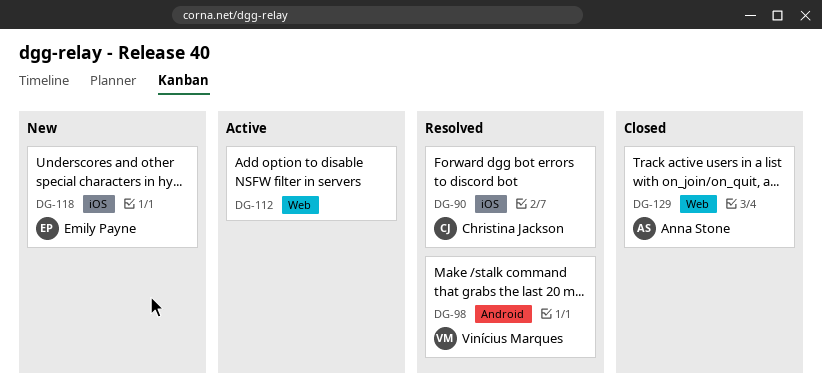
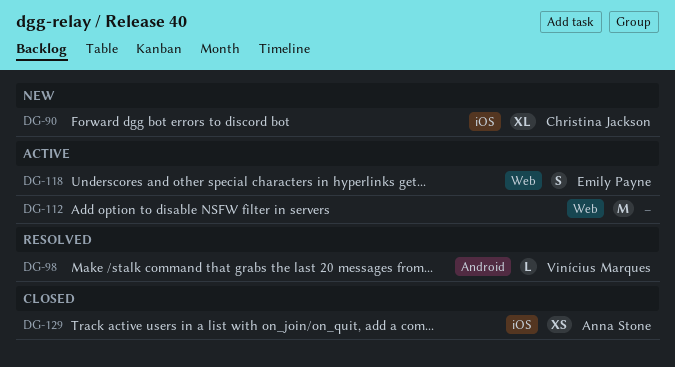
DG-90, status: Resolved -> New
DG-118, status: New -> Active
DG-118, label: iOS -> Web
DG-129, label: Web -> iOS

